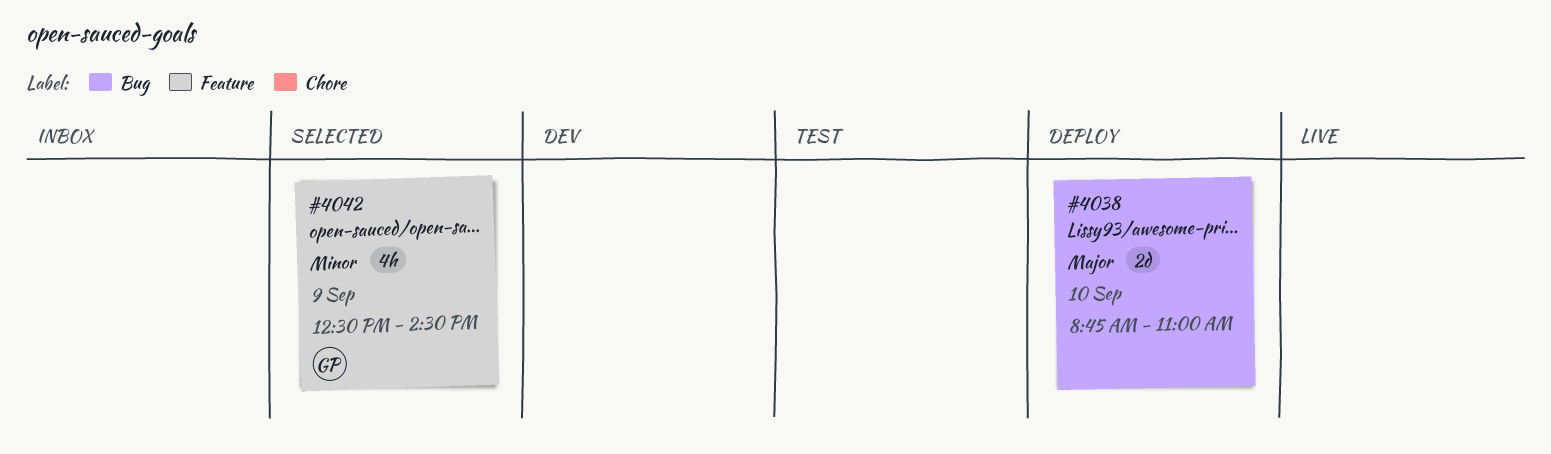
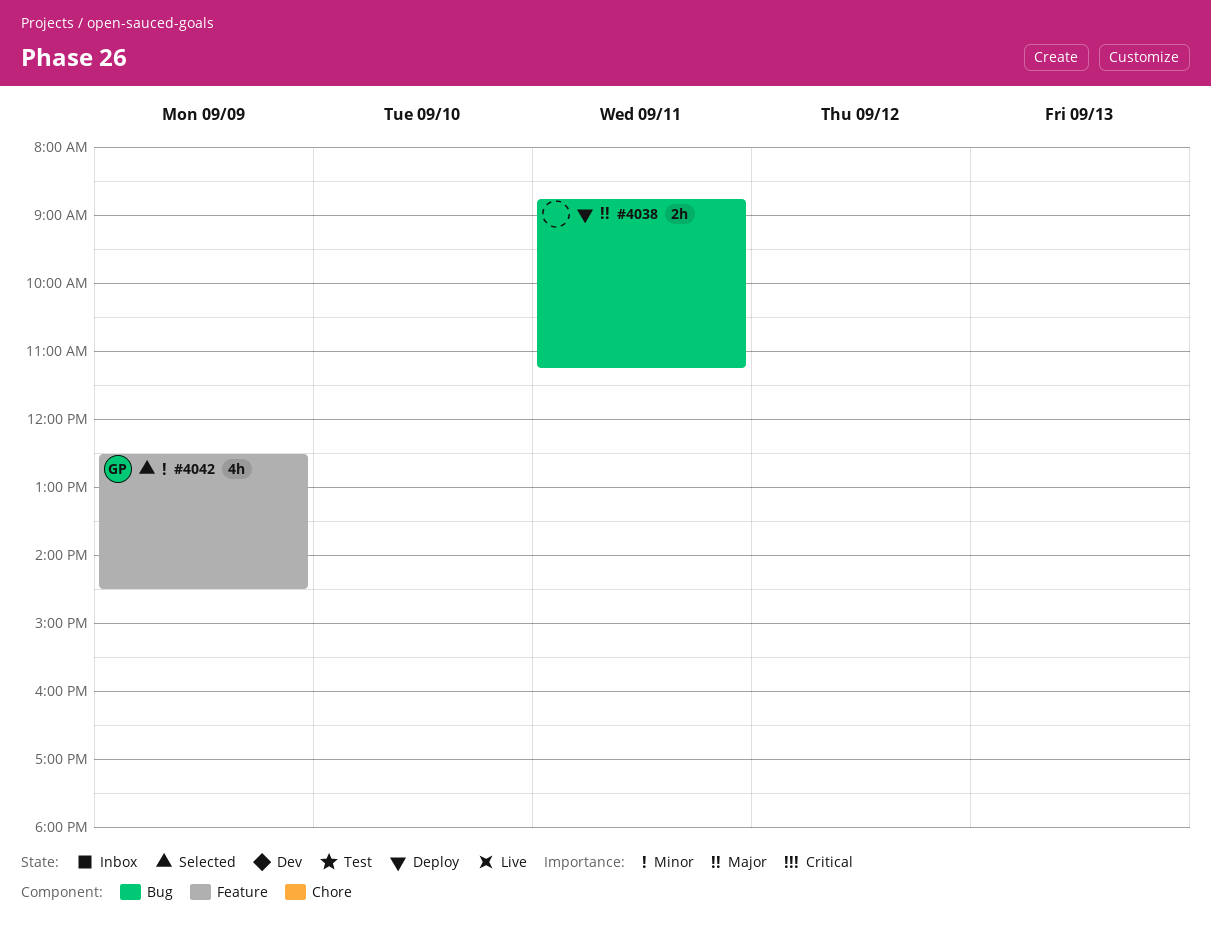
#4038, estimate: 2d -> 2h
#4038, day: Sep 10 -> Sep 11
#4038, ends: 11:00 -> 11:15

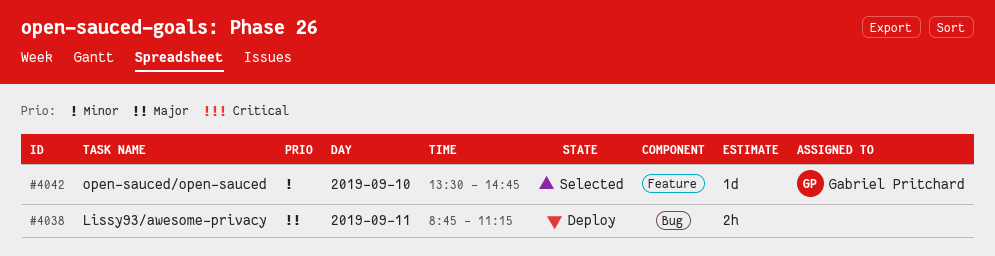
#4042, estimate: 4h -> 1d
#4042, day: Sep 9 -> Sep 10
#4042, begins: 12:30 -> 13:30
#4042, ends: 14:30 -> 14:45

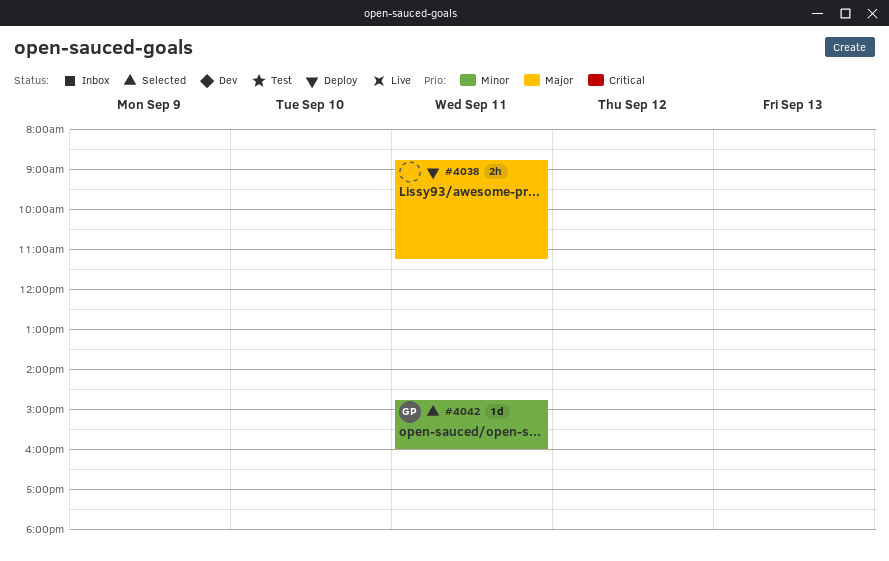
#4042, day: Sep 10 -> Sep 11
#4042, begins: 13:30 -> 14:45
#4042, ends: 14:45 -> 16:00

